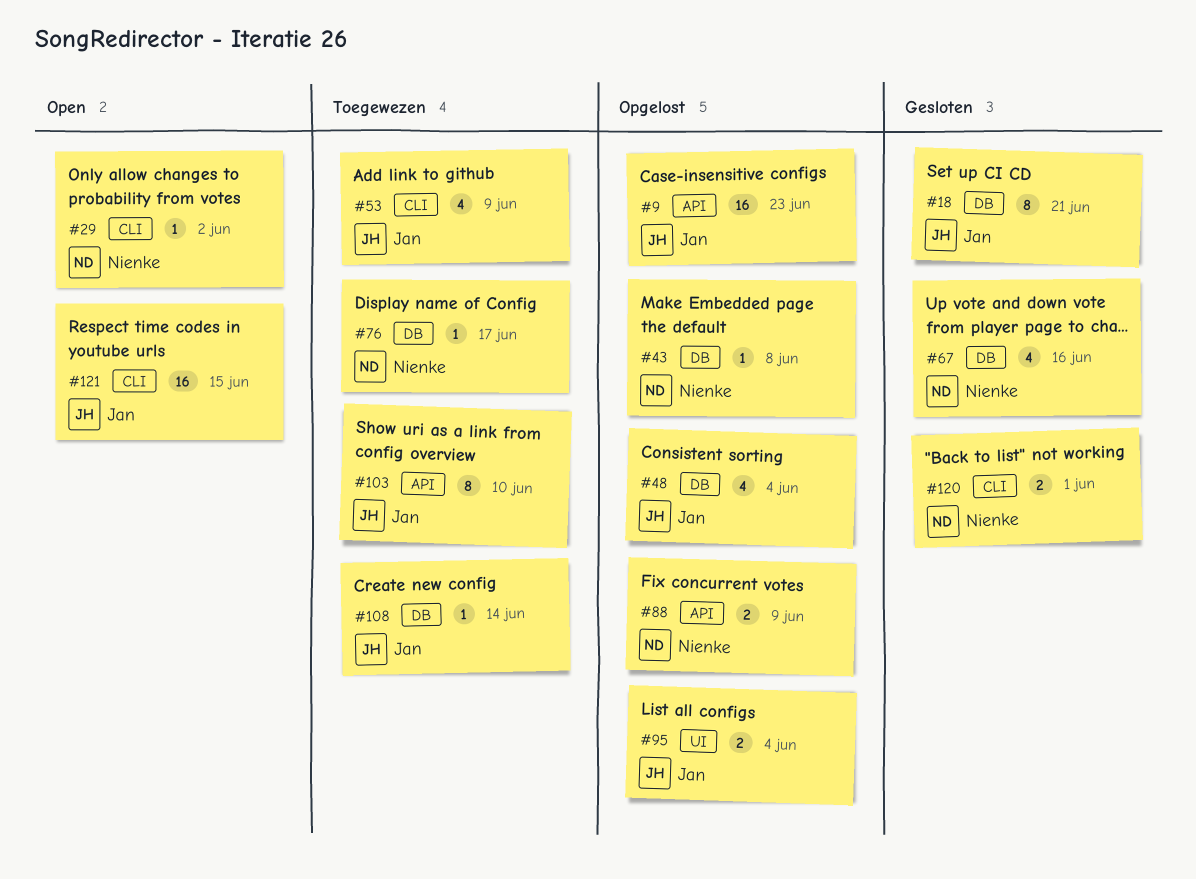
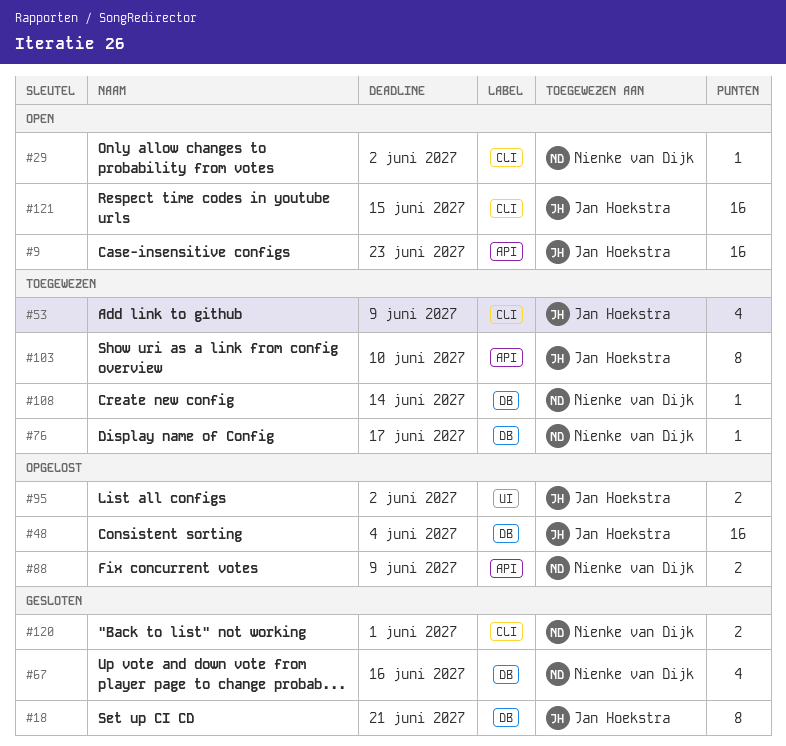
#9, status: Opgelost -> Open
#43: present -> none
#48, estimate: 4 -> 16
#95, due: Jun 4 -> Jun 2
#108, owner: Jan Hoekstra -> Nienke van Dijk

